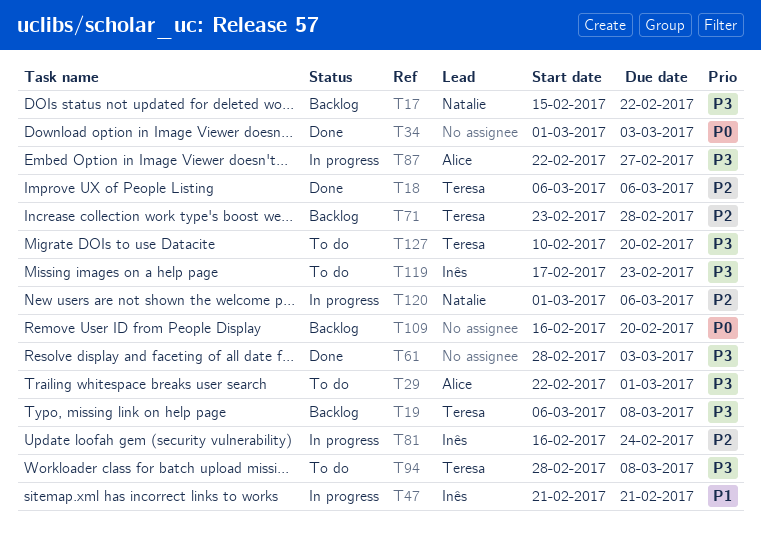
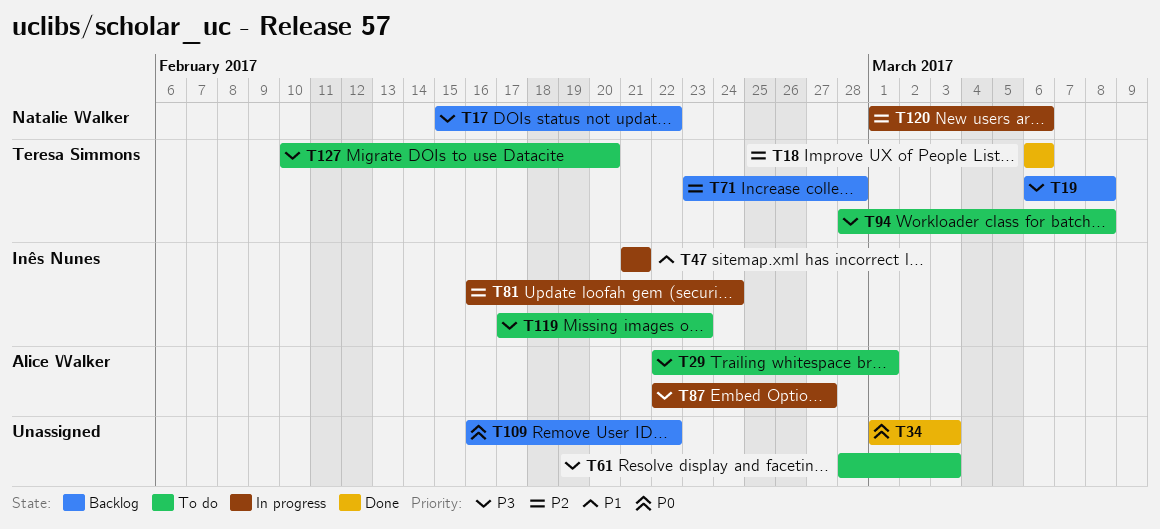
T61, status: Done -> To do
T109, due: Feb 20 -> Feb 22

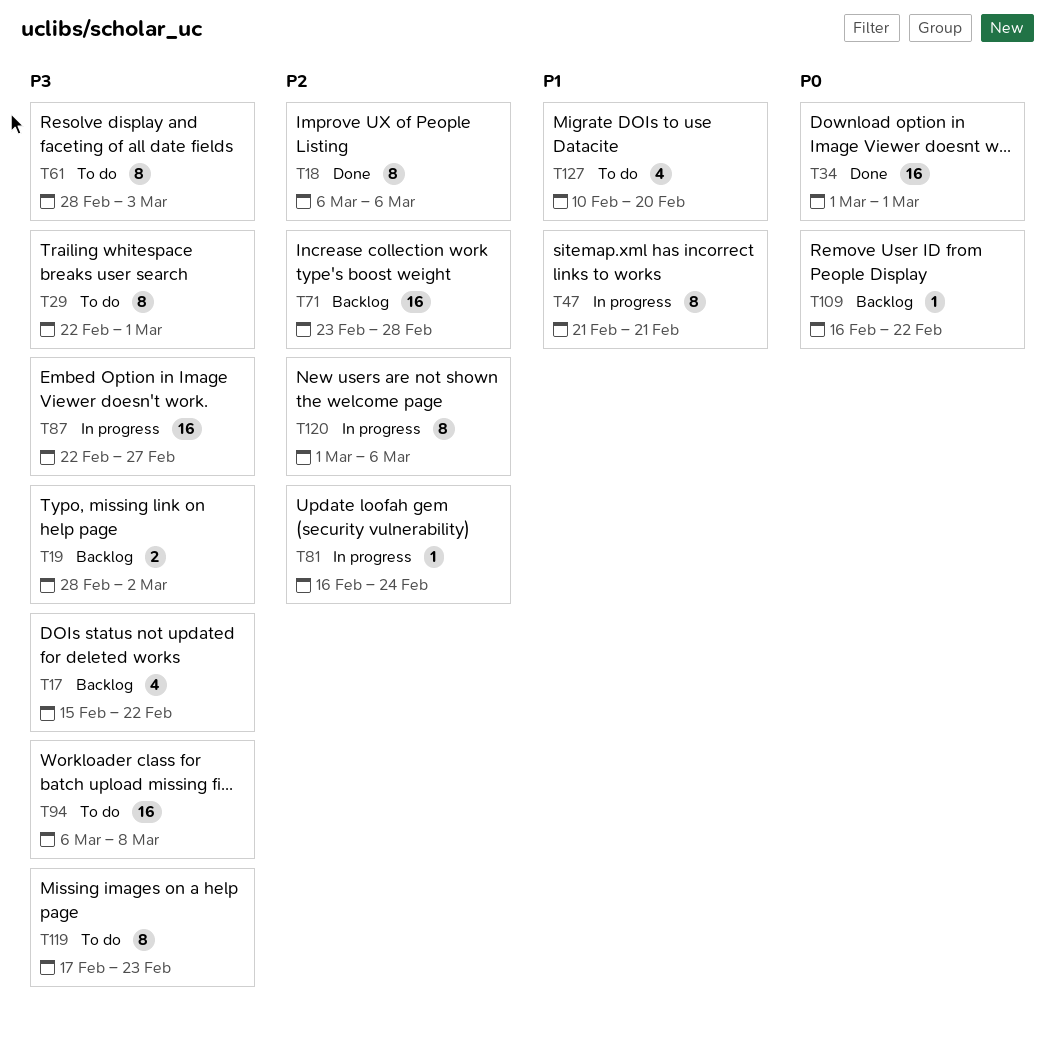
T19, start: Mar 6 -> Feb 28
T19, due: Mar 8 -> Mar 2
T34, due: Mar 3 -> Mar 1
T94, start: Feb 28 -> Mar 6
T127, priority: P3 -> P1

